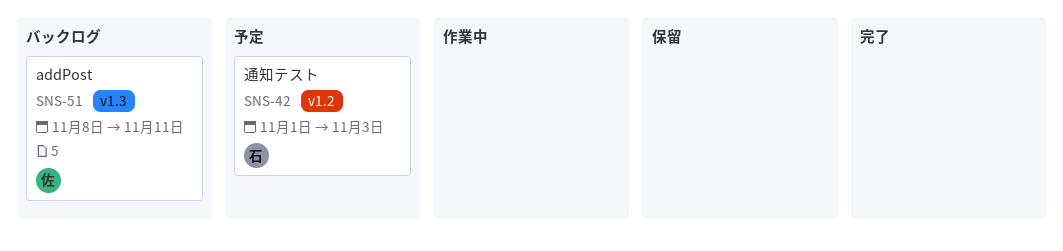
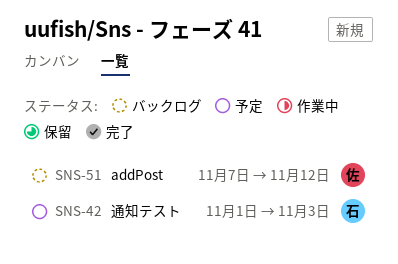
SNS-51, start: Nov 8 -> Nov 7
SNS-51, due: Nov 11 -> Nov 12

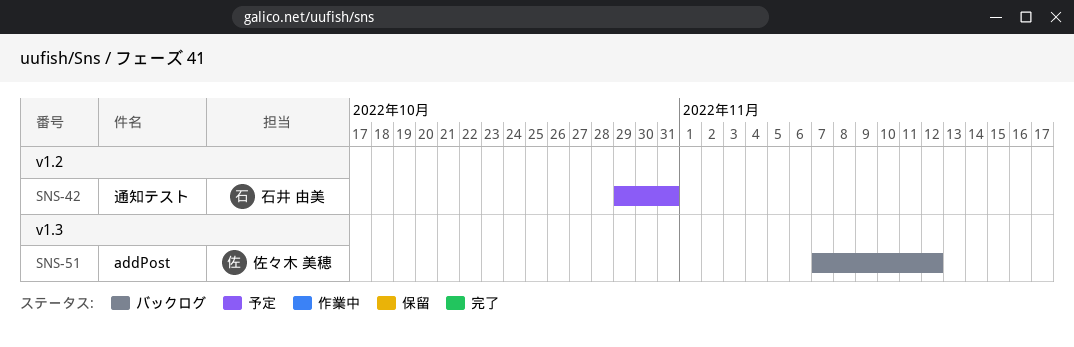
SNS-42, start: Nov 1 -> Oct 29
SNS-42, due: Nov 3 -> Oct 31

